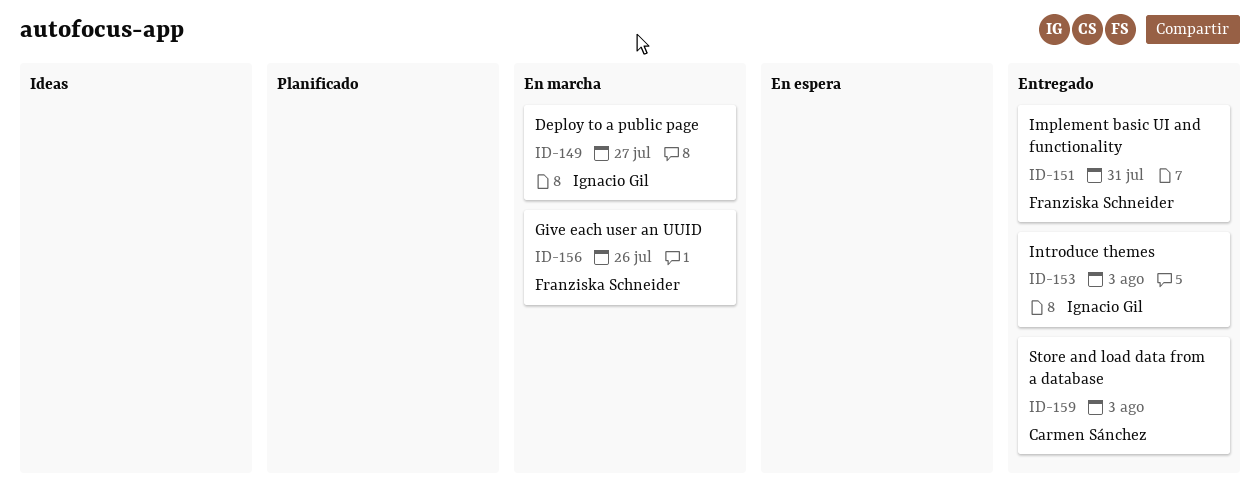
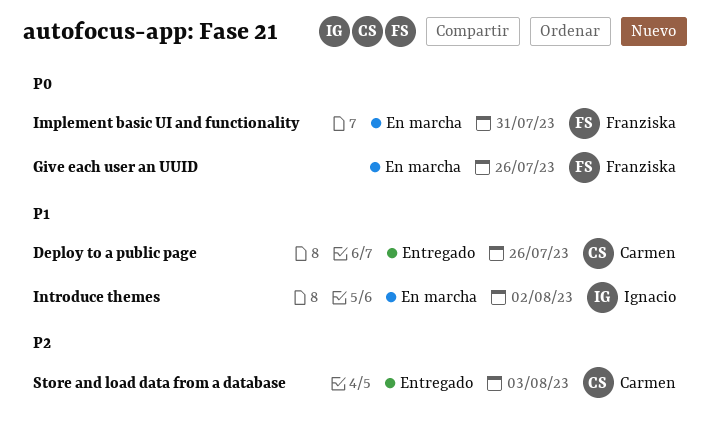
Deploy to a public page, status: En marcha -> Entregado
Deploy to a public page, owner: Ignacio Gil -> Carmen Sánchez
Deploy to a public page, due: Jul 27 -> Jul 26
Implement basic UI and functionality, status: Entregado -> En marcha
Introduce themes, status: Entregado -> En marcha
Introduce themes, due: Aug 3 -> Aug 2

